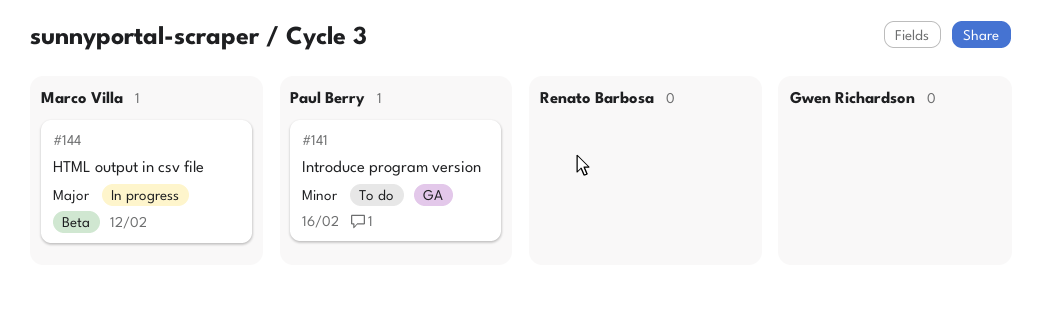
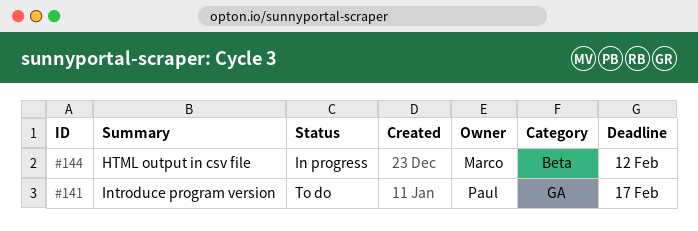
#141, due: Feb 16 -> Feb 17

